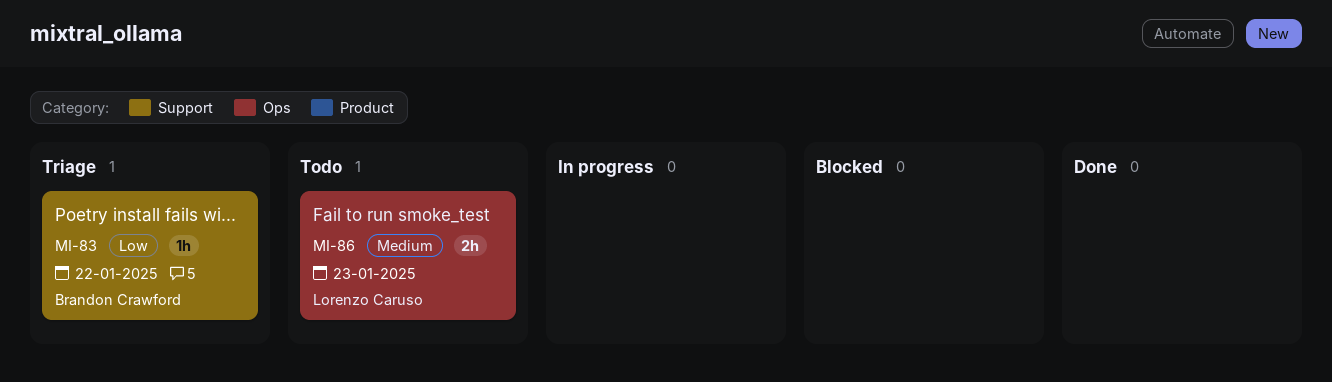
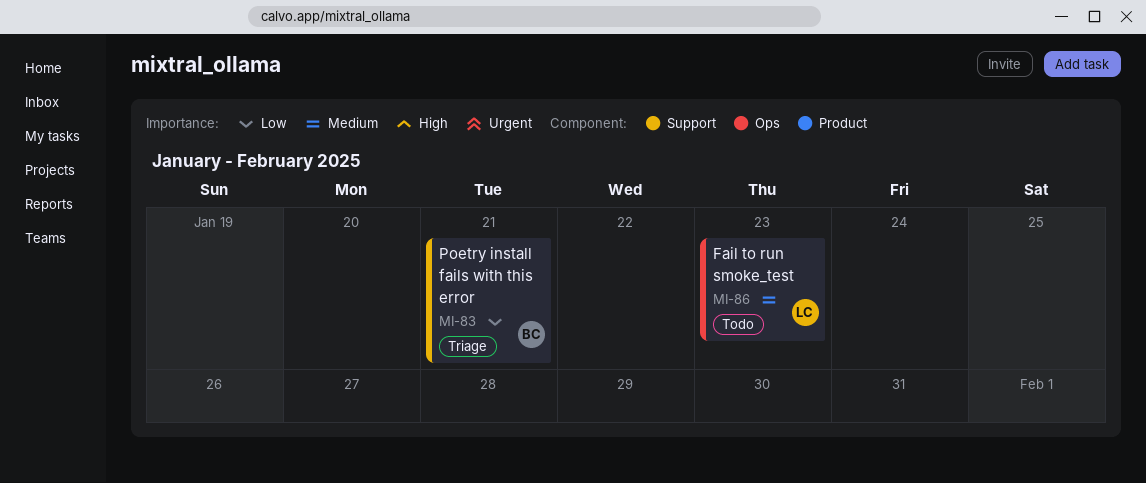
MI-83, due: Jan 22 -> Jan 21

